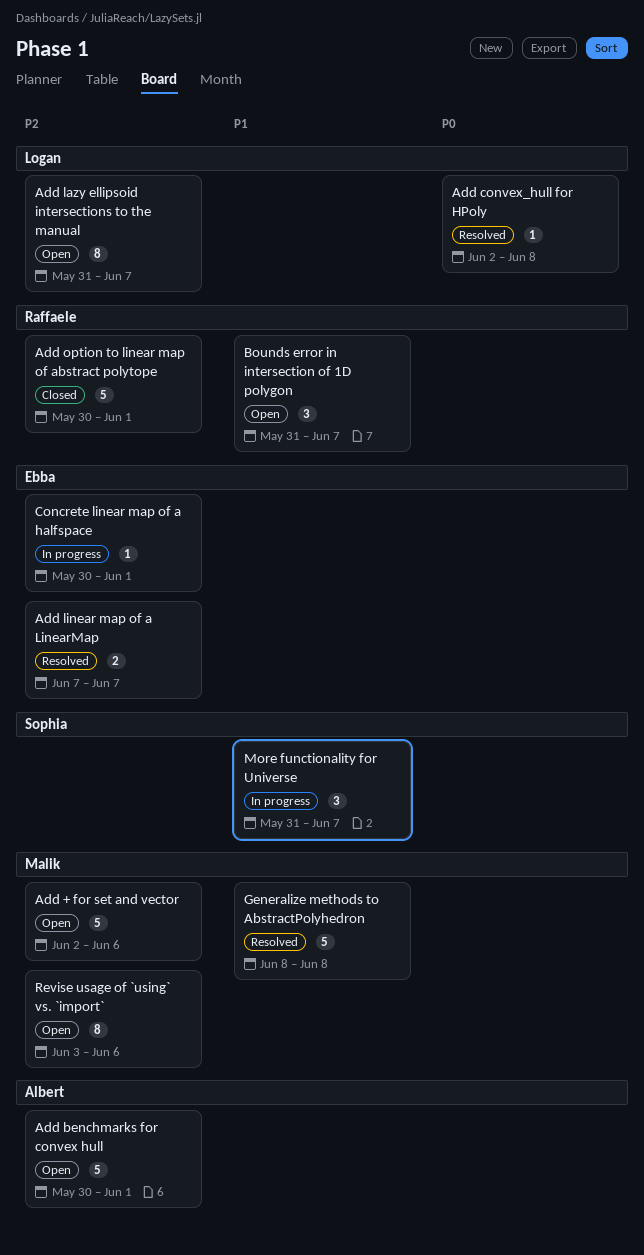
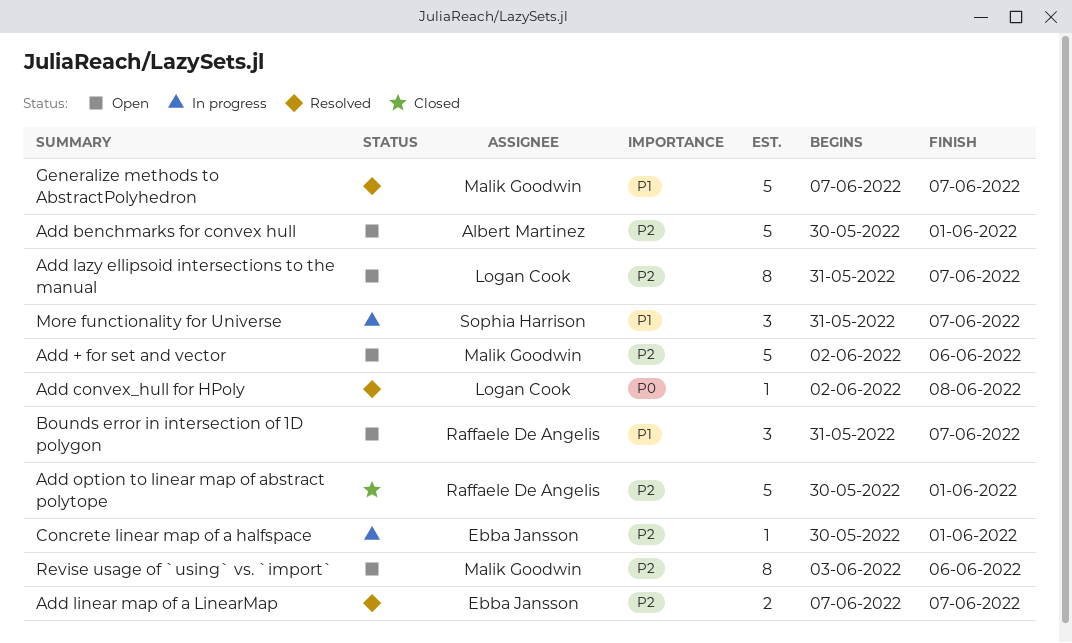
Generalize methods to AbstractPolyhedron, start: Jun 8 -> Jun 7
Generalize methods to AbstractPolyhedron, due: Jun 8 -> Jun 7

